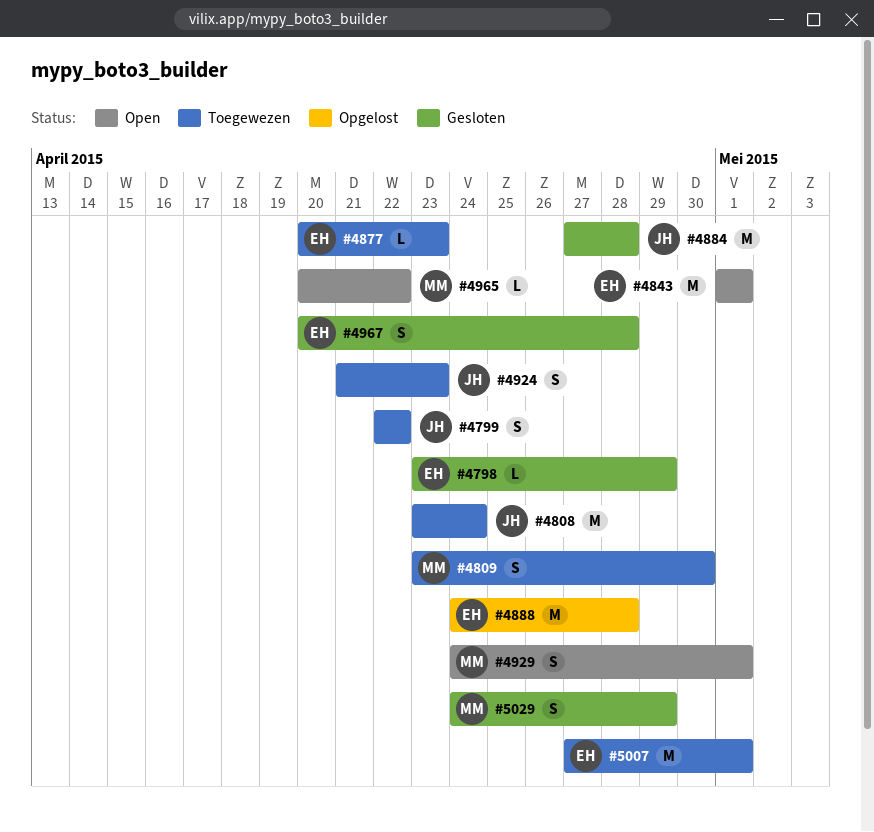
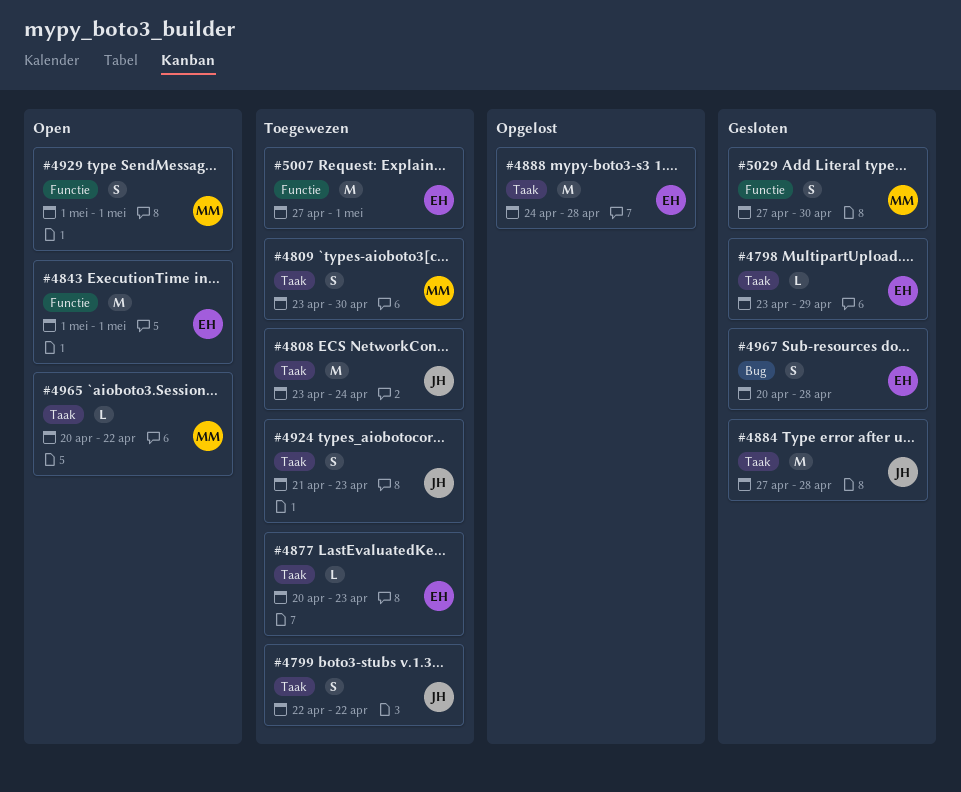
#4929, start: Apr 24 -> May 1
#5029, start: Apr 24 -> Apr 27
#5029, due: Apr 29 -> Apr 30

